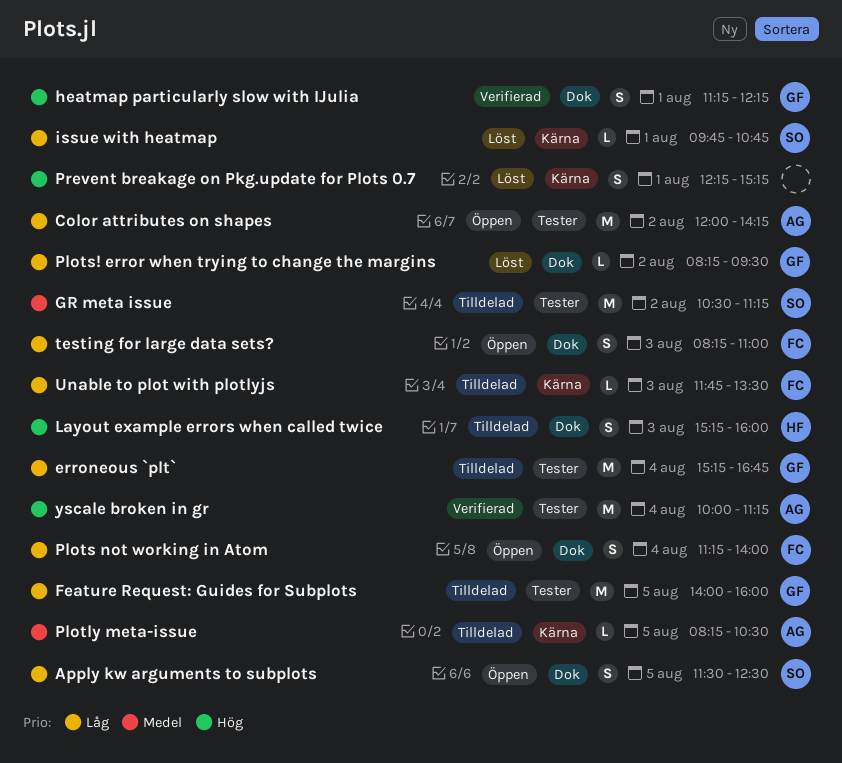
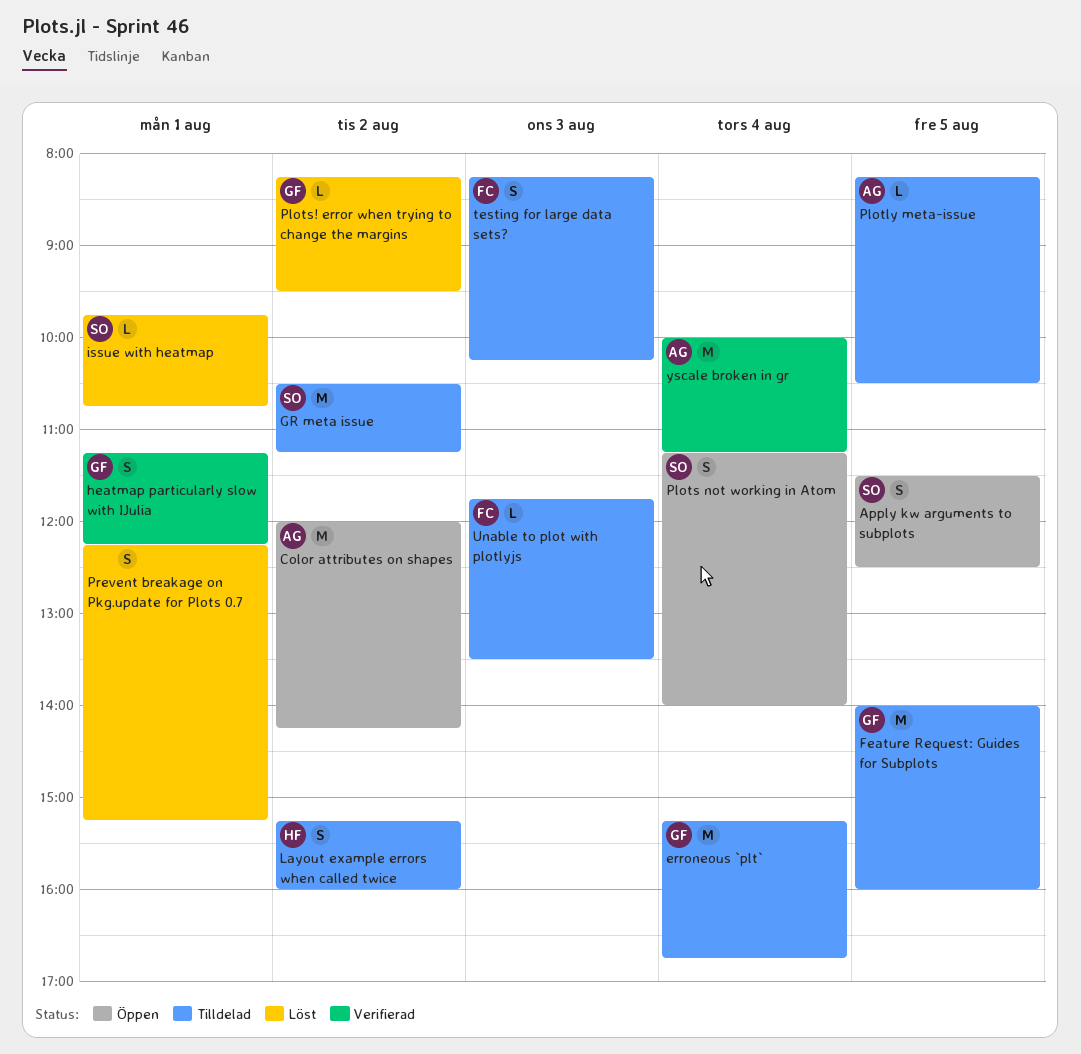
Layout example errors when called twice, day: Aug 3 -> Aug 2
Plots not working in Atom, owner: FC -> SO
testing for large data sets?, status: Öppen -> Tilldelad
testing for large data sets?, ends: 11:00 -> 10:15

